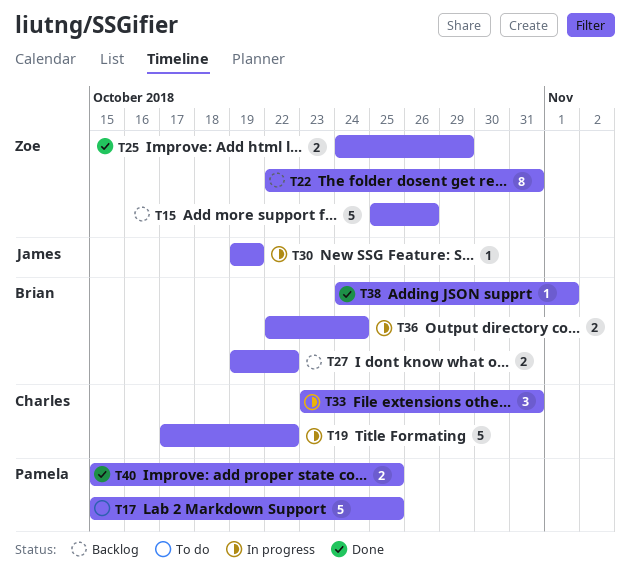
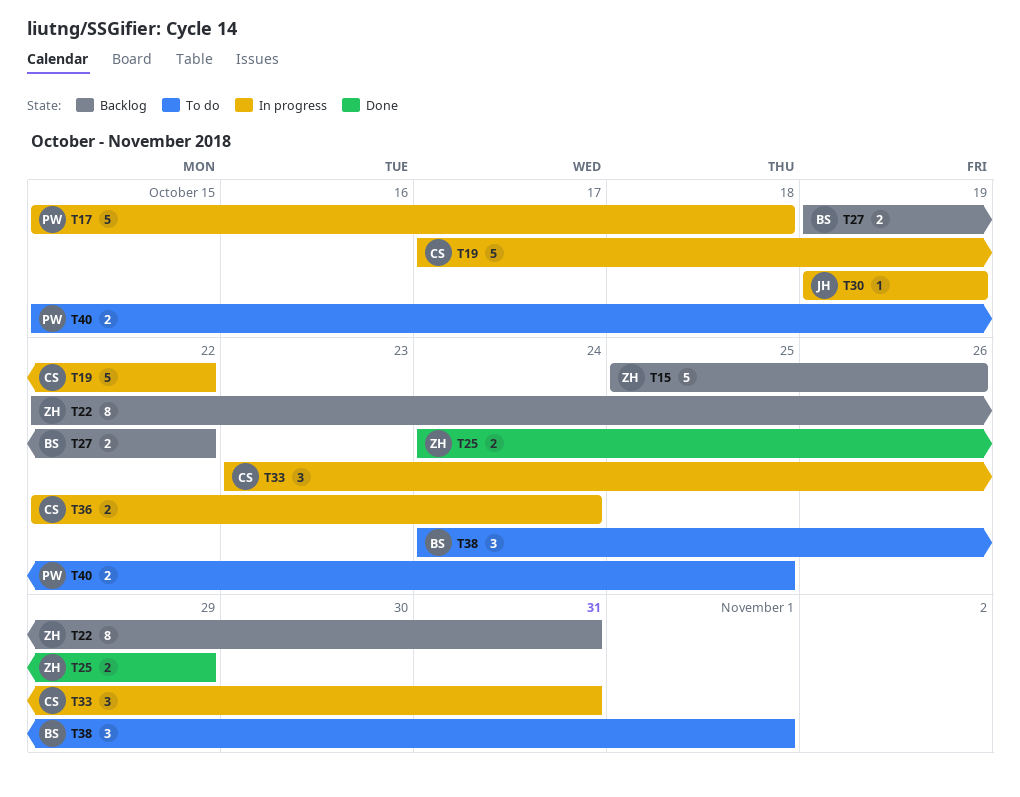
T17, status: To do -> In progress
T17, due: Oct 25 -> Oct 18
T36, owner: Brian -> Charles
T38, status: Done -> To do
T38, estimate: 1 -> 3
T40, status: Done -> To do

